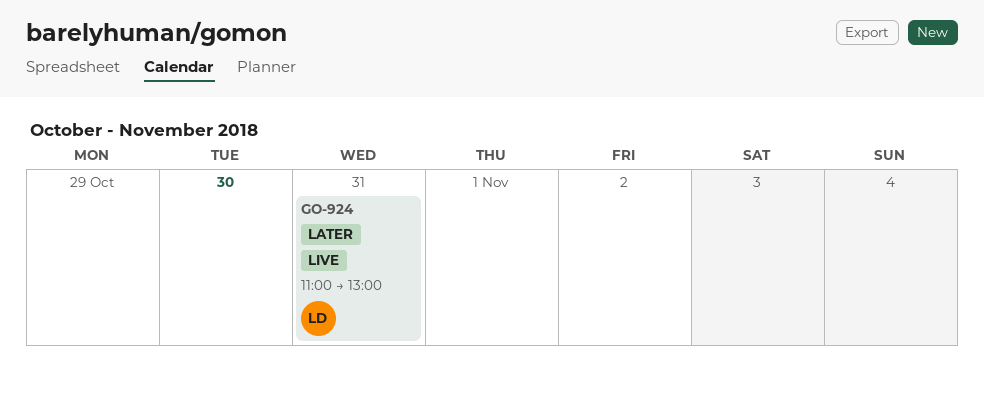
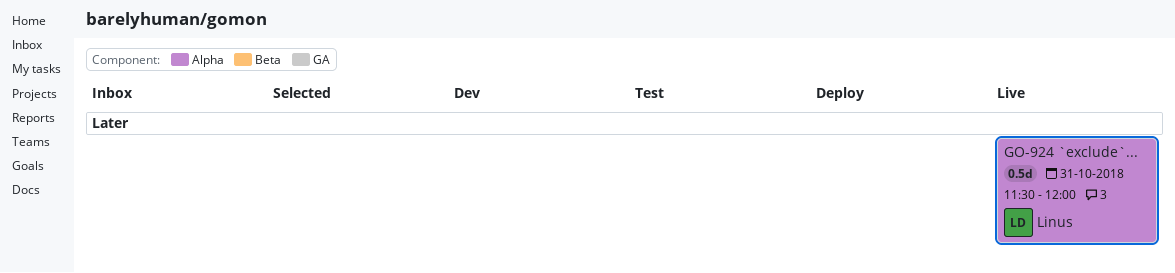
GO-924, begins: 11:00 -> 11:30
GO-924, ends: 13:00 -> 12:00

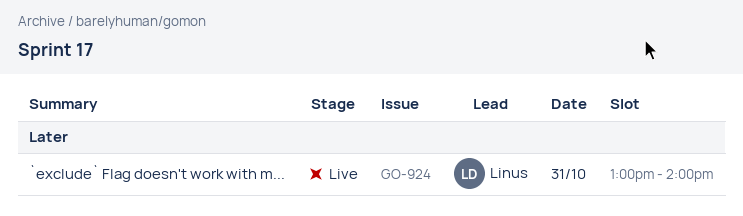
GO-924, begins: 11:30 -> 13:00
GO-924, ends: 12:00 -> 14:00

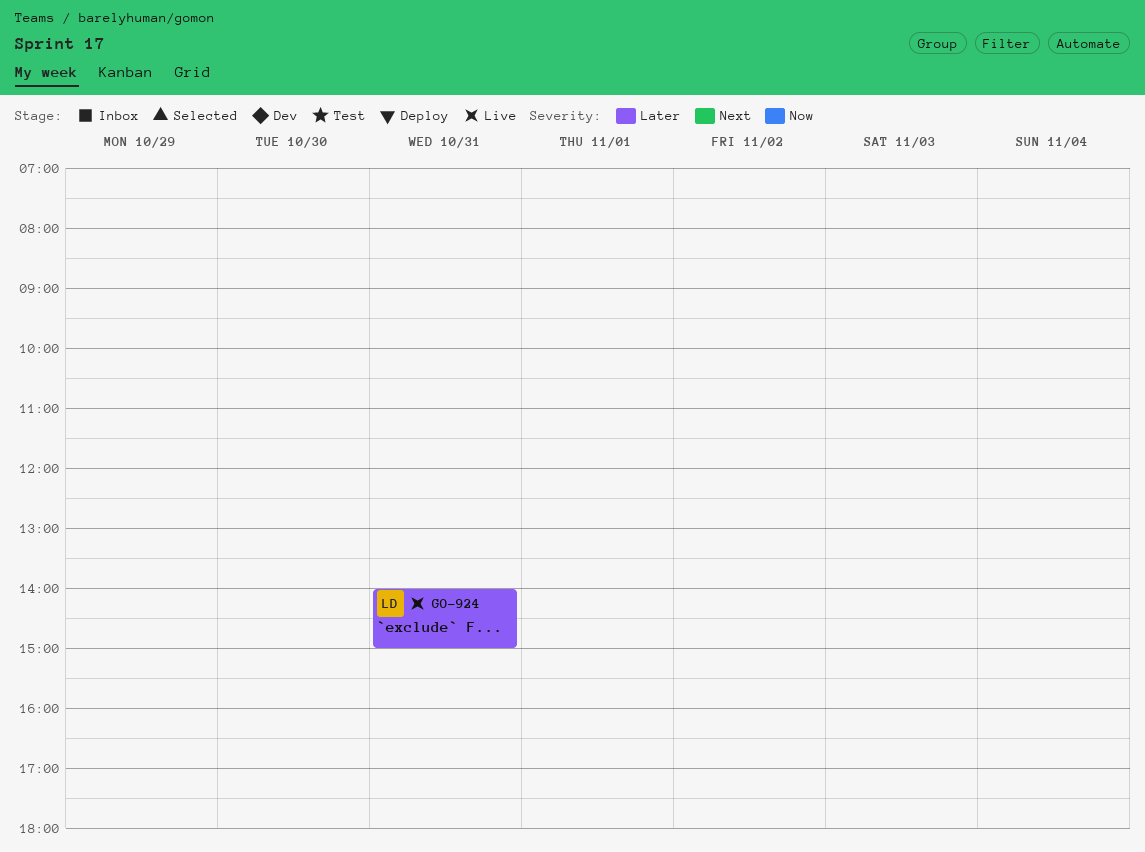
GO-924, begins: 13:00 -> 14:00
GO-924, ends: 14:00 -> 15:00

